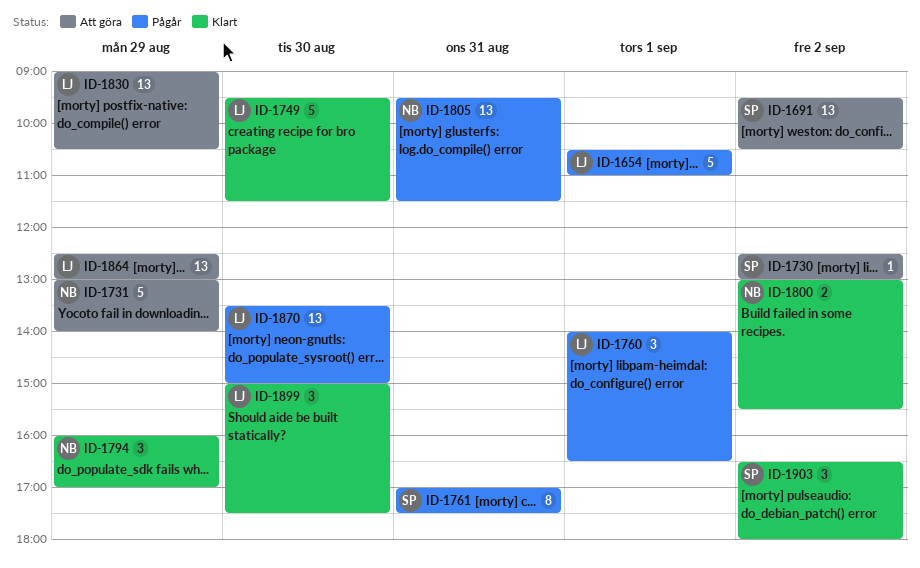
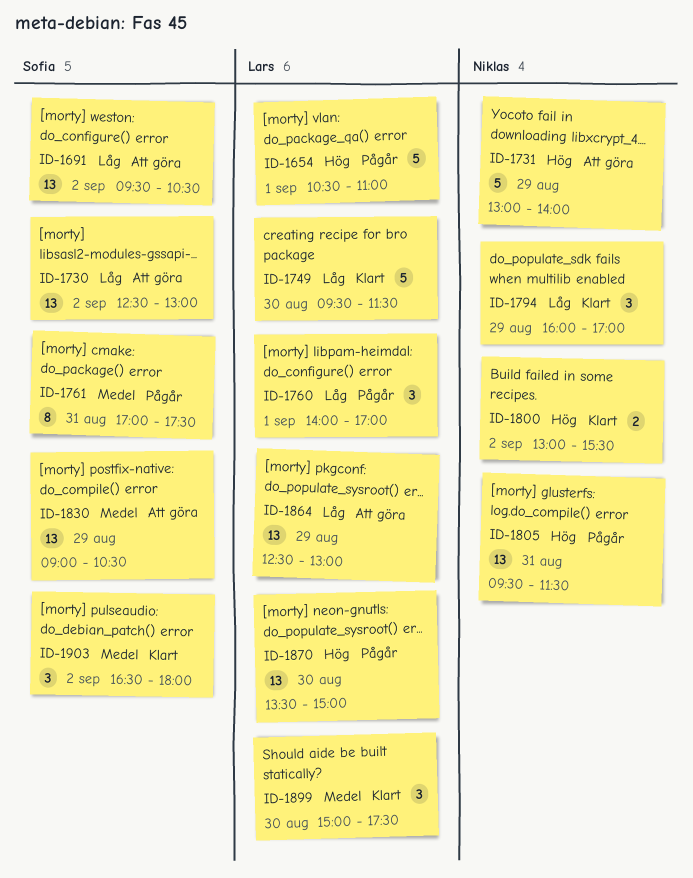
ID-1730, estimate: 1 -> 13
ID-1760, ends: 16:30 -> 17:00
ID-1830, owner: Lars -> Sofia

